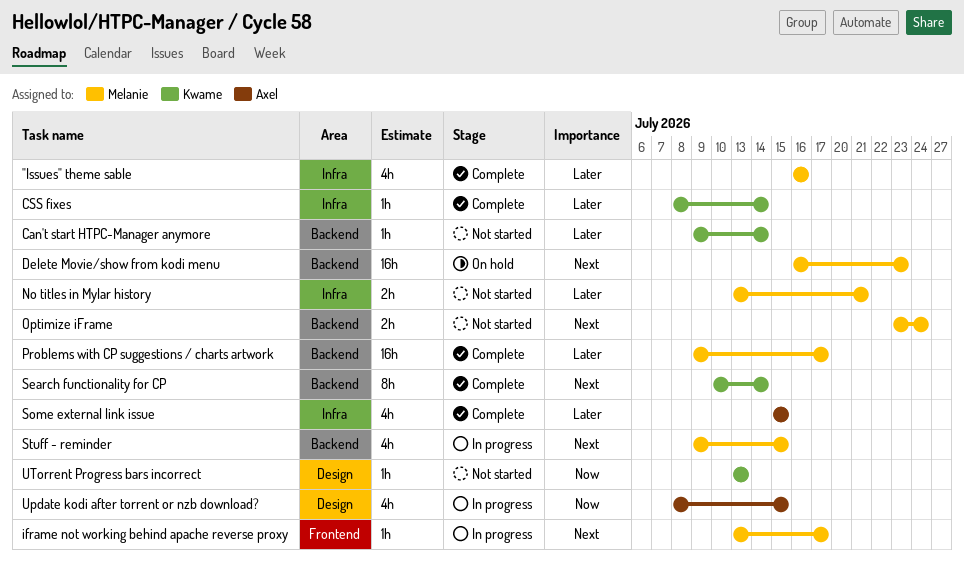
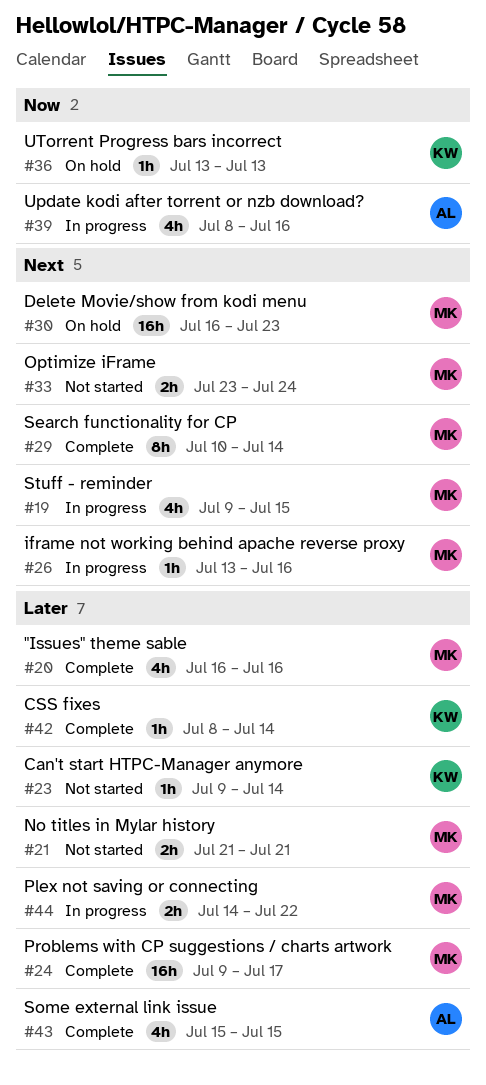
iframe not working behind apache reverse proxy, due: Jul 17 -> Jul 16
No titles in Mylar history, start: Jul 13 -> Jul 21
Plex not saving or connecting: none -> present
Search functionality for CP, owner: Kwame -> Melanie
Update kodi after torrent or nzb download?, due: Jul 15 -> Jul 16
UTorrent Progress bars incorrect, status: Not started -> On hold

